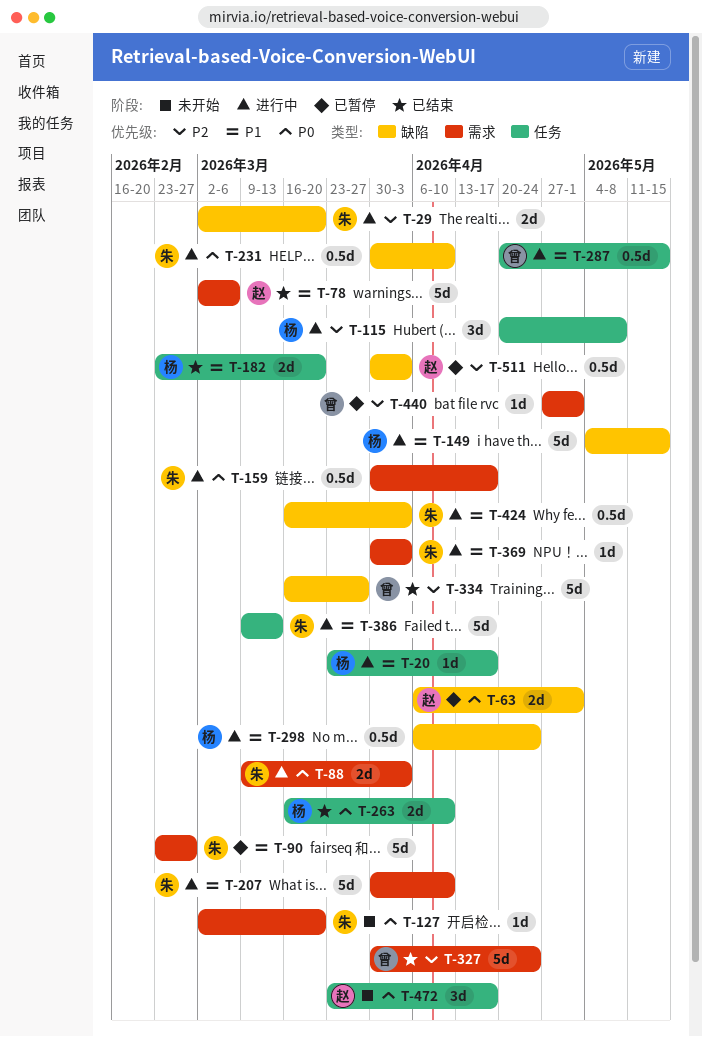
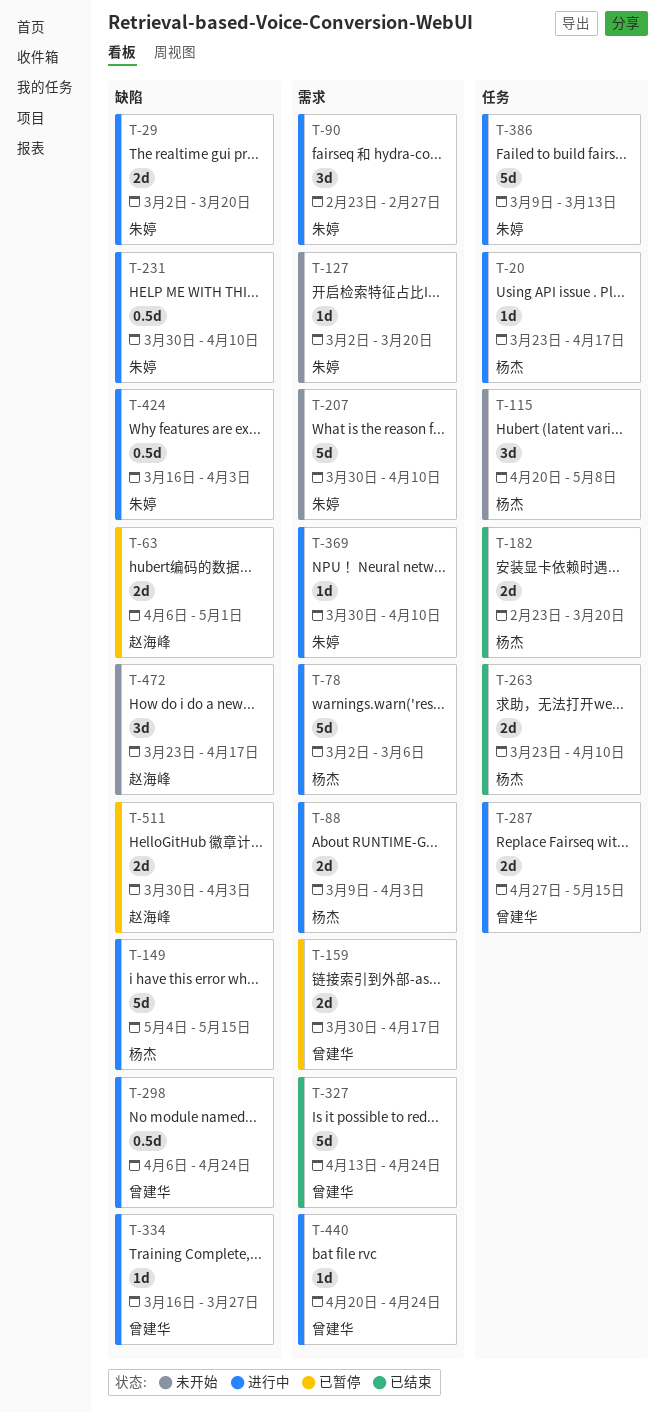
T-78, status: 已结束 -> 进行中
T-78, owner: 赵海峰 -> 杨杰
T-88, owner: 朱婷 -> 杨杰
T-90, status: 已暂停 -> 进行中
T-90, estimate: 5d -> 3d
T-115, status: 进行中 -> 未开始
T-159, status: 进行中 -> 已暂停
T-159, owner: 朱婷 -> 曾建华
T-159, estimate: 0.5d -> 2d
T-207, status: 进行中 -> 未开始
T-263, start: Mar 16 -> Mar 23
T-287, estimate: 0.5d -> 2d
T-287, start: Apr 20 -> Apr 27
T-298, owner: 杨杰 -> 曾建华
T-327, start: Mar 30 -> Apr 13
T-334, status: 已结束 -> 进行中
T-334, estimate: 5d -> 1d
T-369, due: Apr 3 -> Apr 10
T-440, status: 已暂停 -> 进行中
T-440, start: Apr 27 -> Apr 20
T-440, due: May 1 -> Apr 24
T-472, label: 任务 -> 缺陷
T-511, estimate: 0.5d -> 2d

